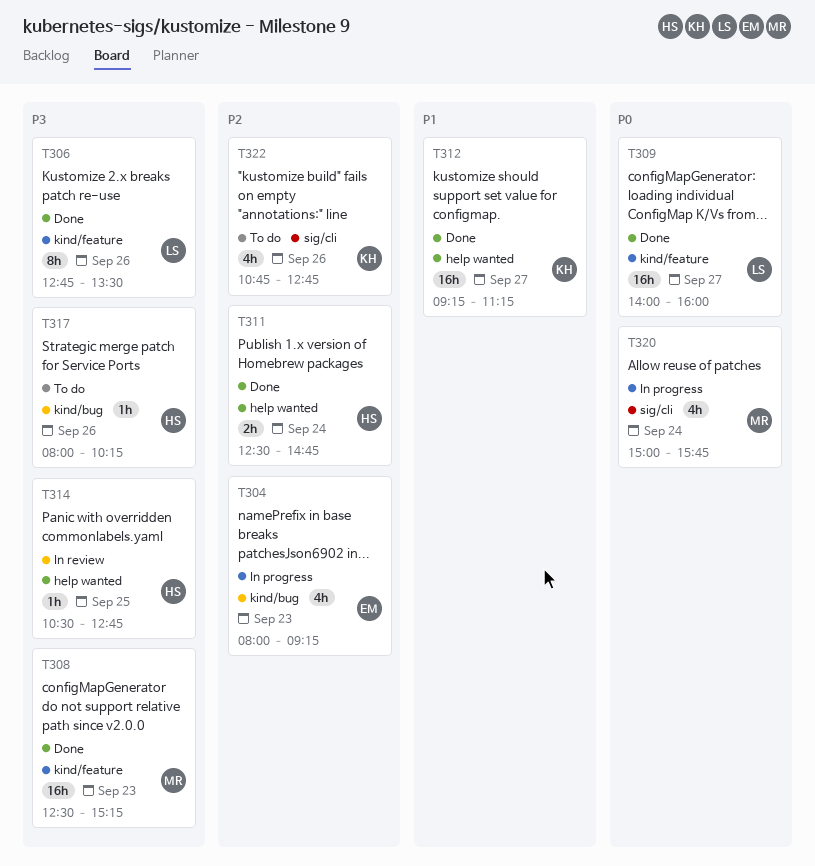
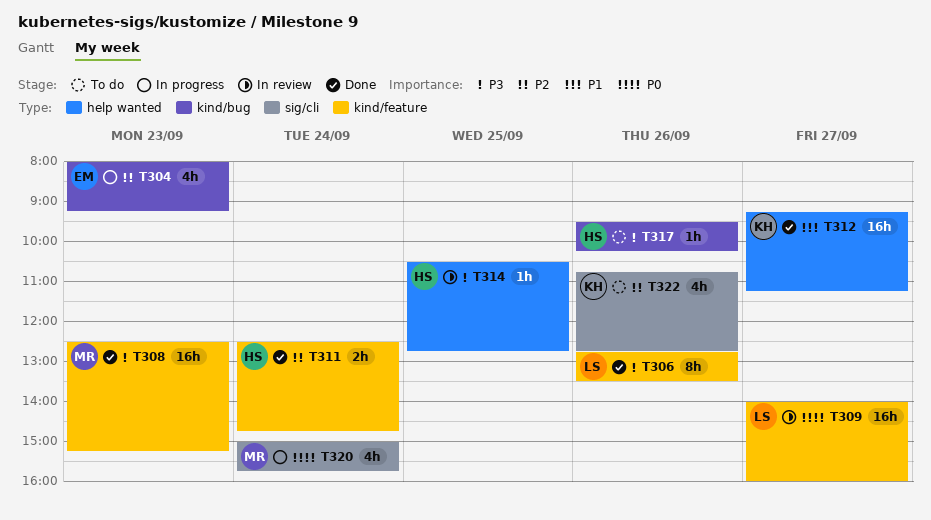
T309, status: Done -> In review
T311, label: help wanted -> kind/feature
T317, begins: 08:00 -> 09:30

